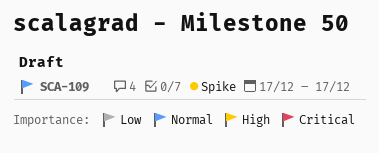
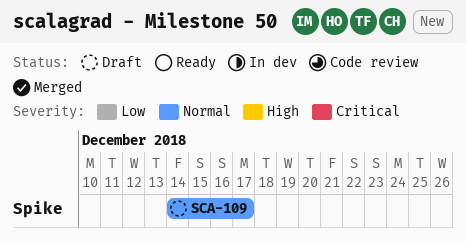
SCA-109, start: Dec 17 -> Dec 14

